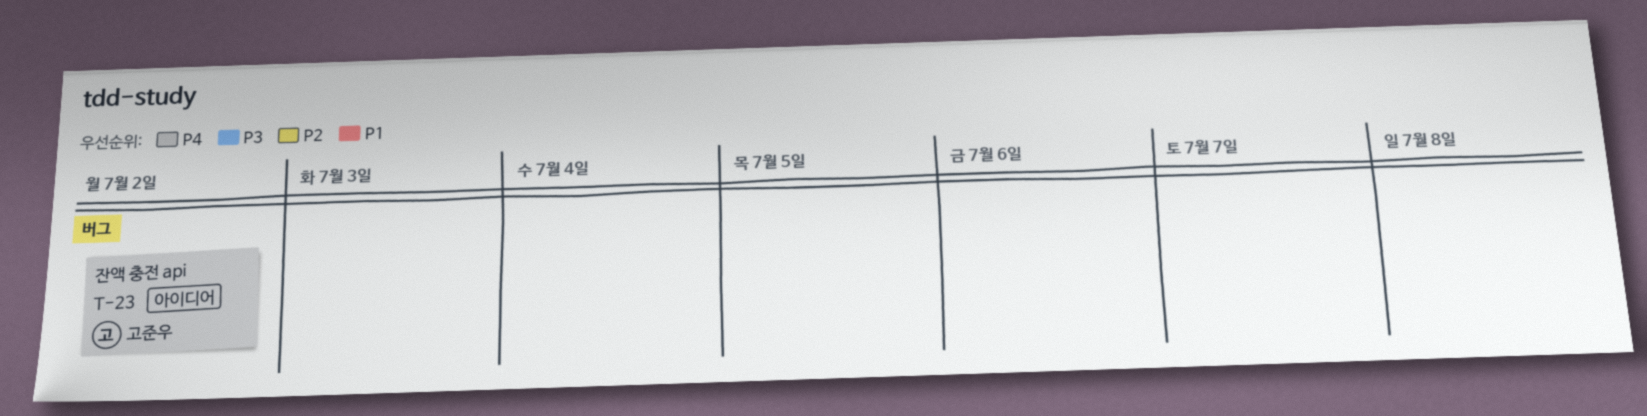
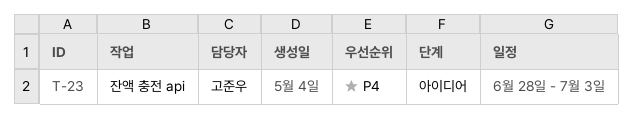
T-23, due: Jul 2 -> Jul 3

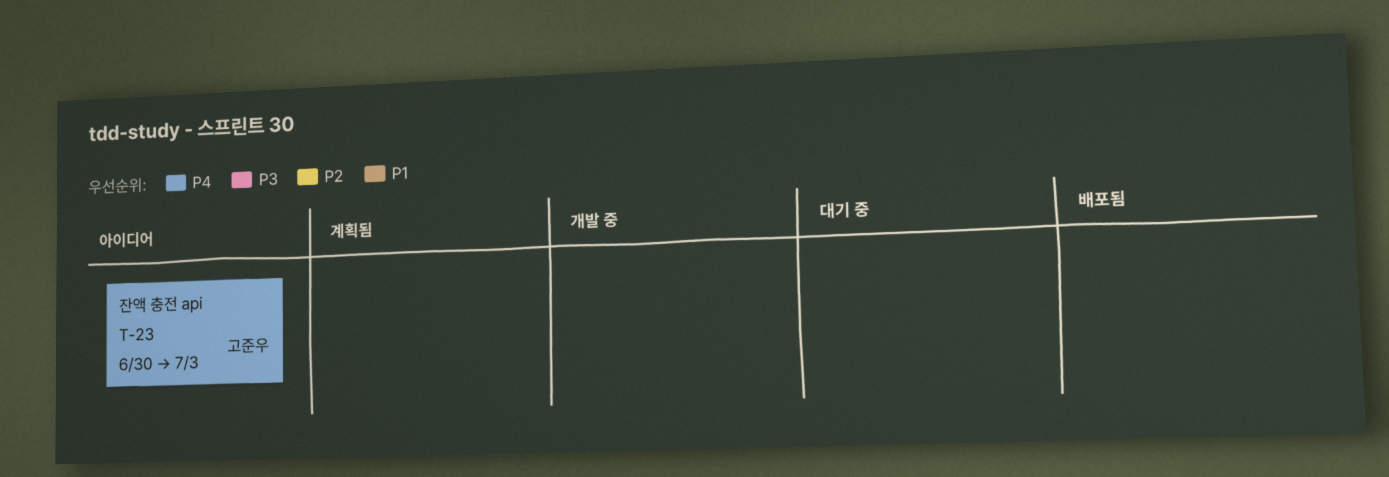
T-23, start: Jun 28 -> Jun 30

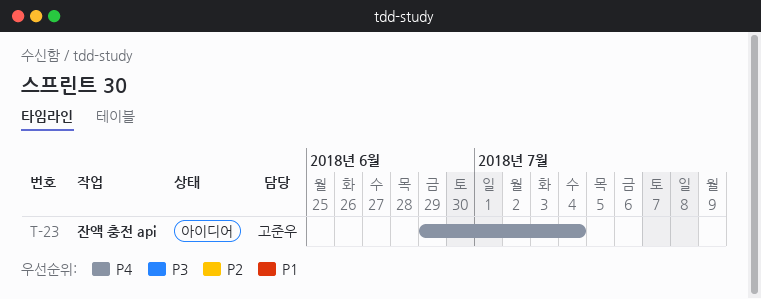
T-23, start: Jun 30 -> Jun 29
T-23, due: Jul 3 -> Jul 4

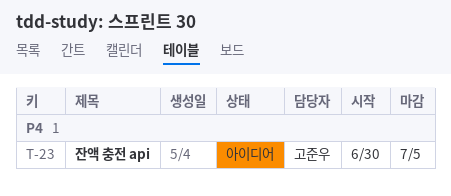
T-23, start: Jun 29 -> Jun 30
T-23, due: Jul 4 -> Jul 5

